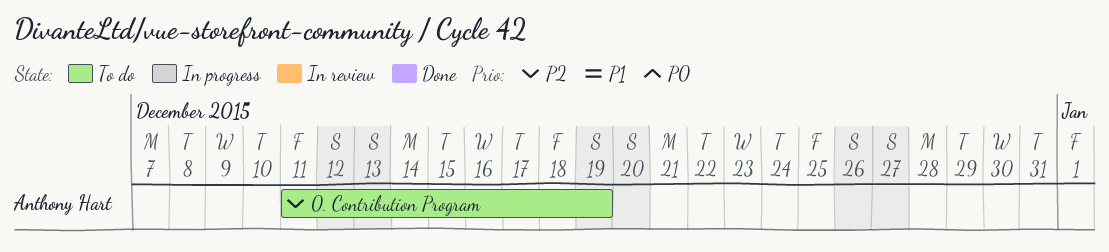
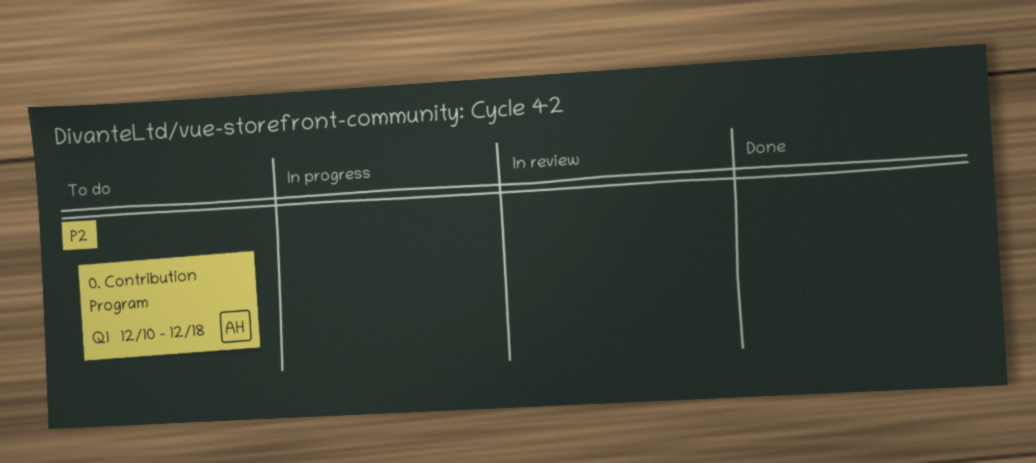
0. Contribution Program, start: Dec 11 -> Dec 10
0. Contribution Program, due: Dec 19 -> Dec 18

